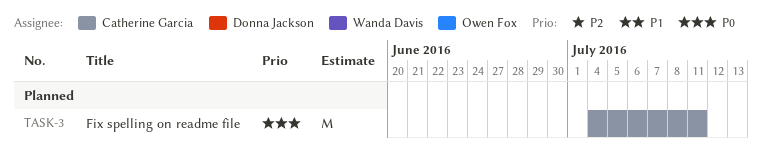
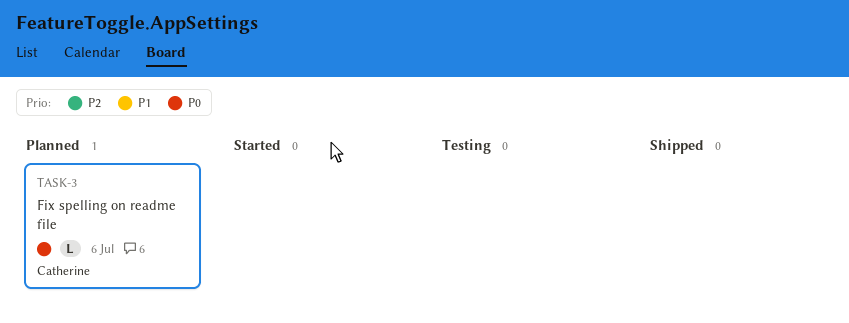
TASK-3, estimate: M -> L
TASK-3, due: Jul 11 -> Jul 6

